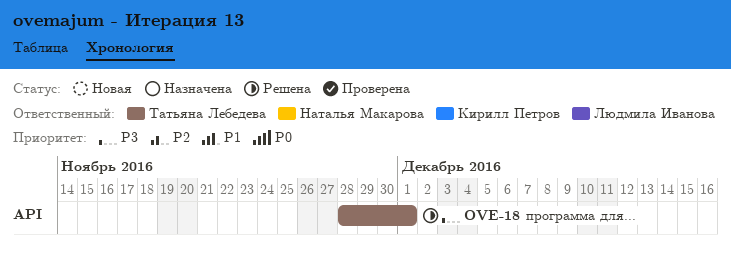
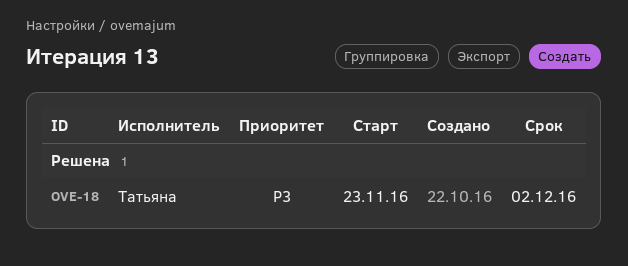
OVE-18, start: Nov 28 -> Nov 23
OVE-18, due: Dec 1 -> Dec 2

